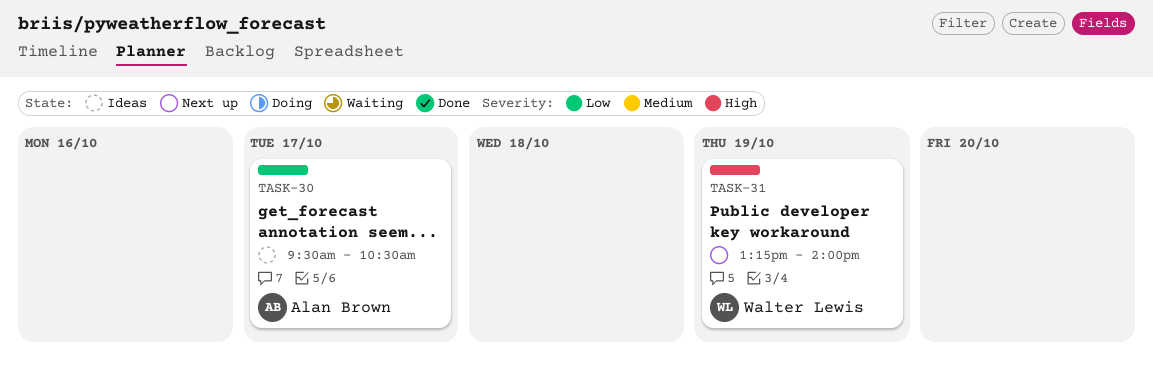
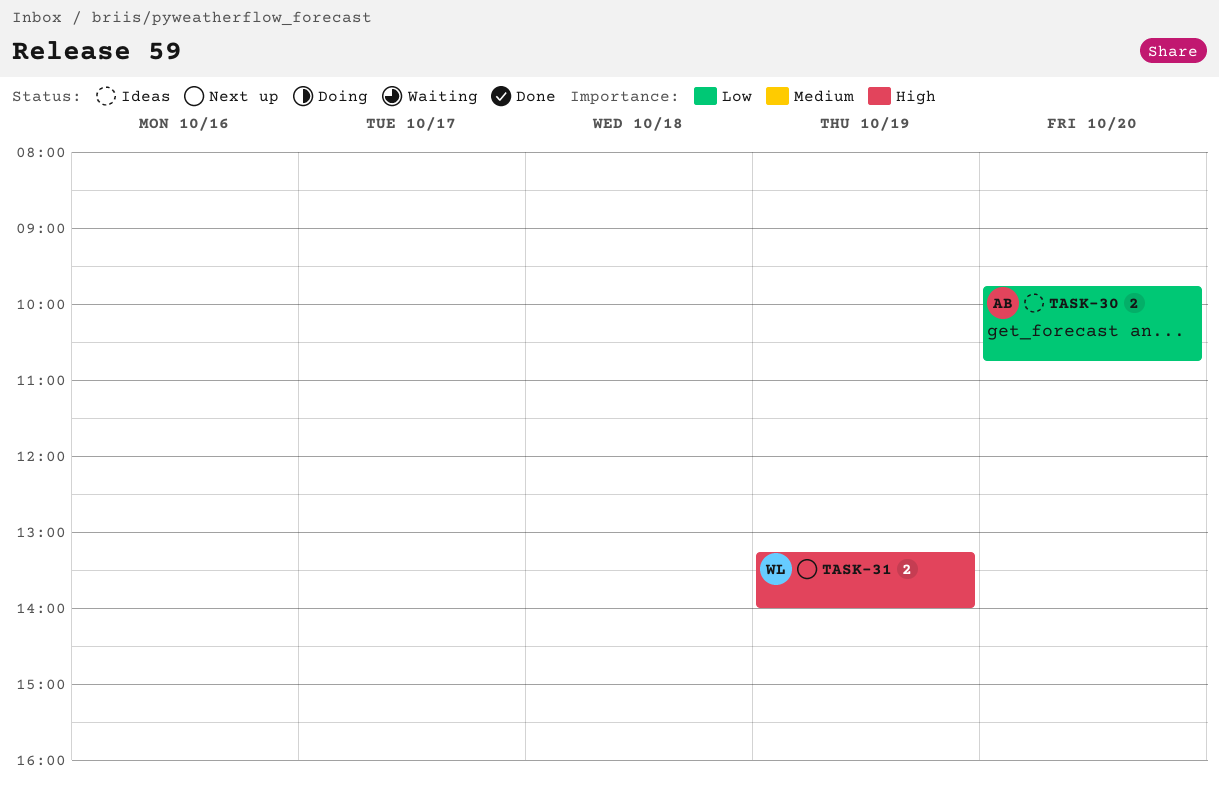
TASK-30, day: Oct 17 -> Oct 20
TASK-30, begins: 09:30 -> 09:45
TASK-30, ends: 10:30 -> 10:45

